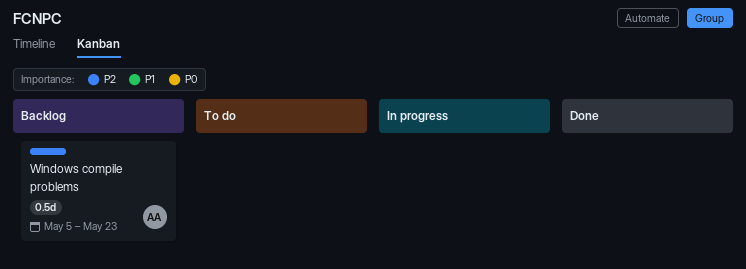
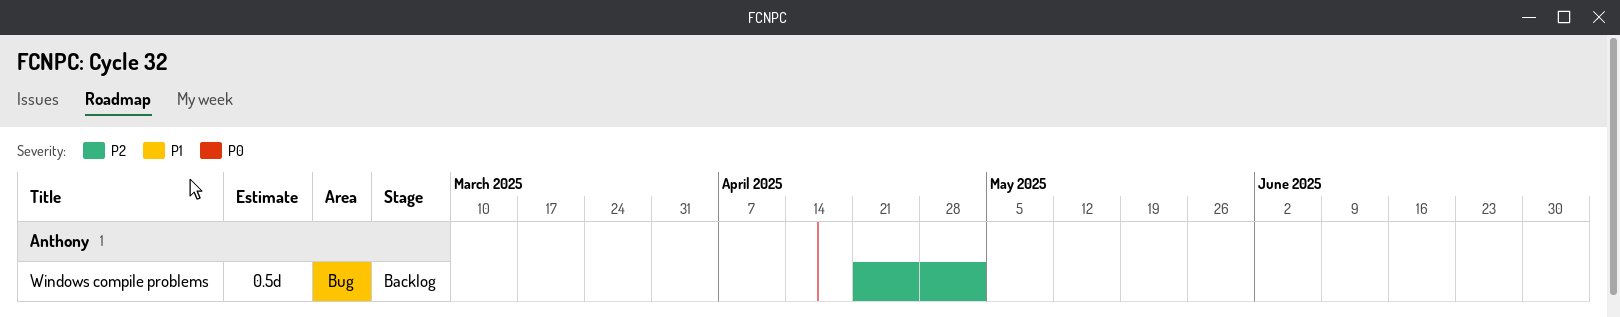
Windows compile problems, start: May 5 -> Apr 21
Windows compile problems, due: May 23 -> May 2

